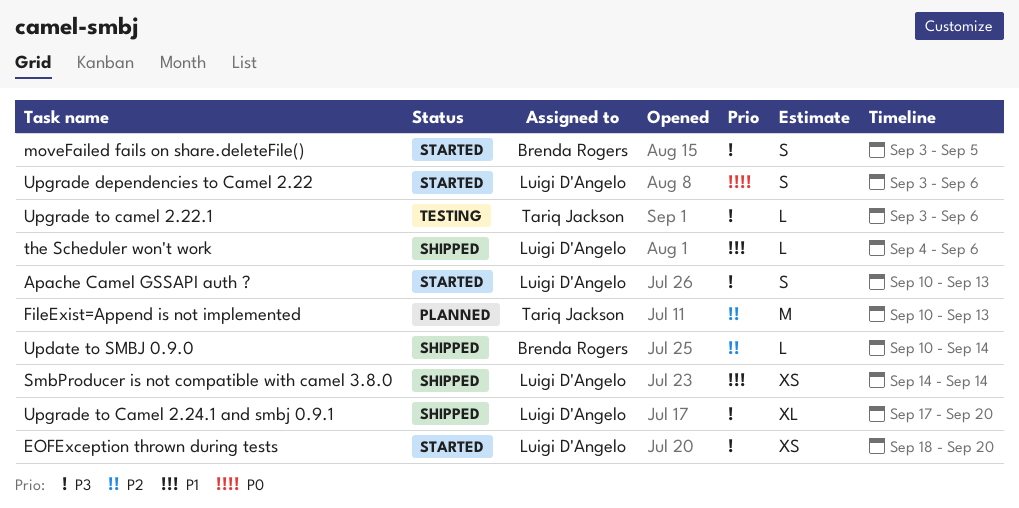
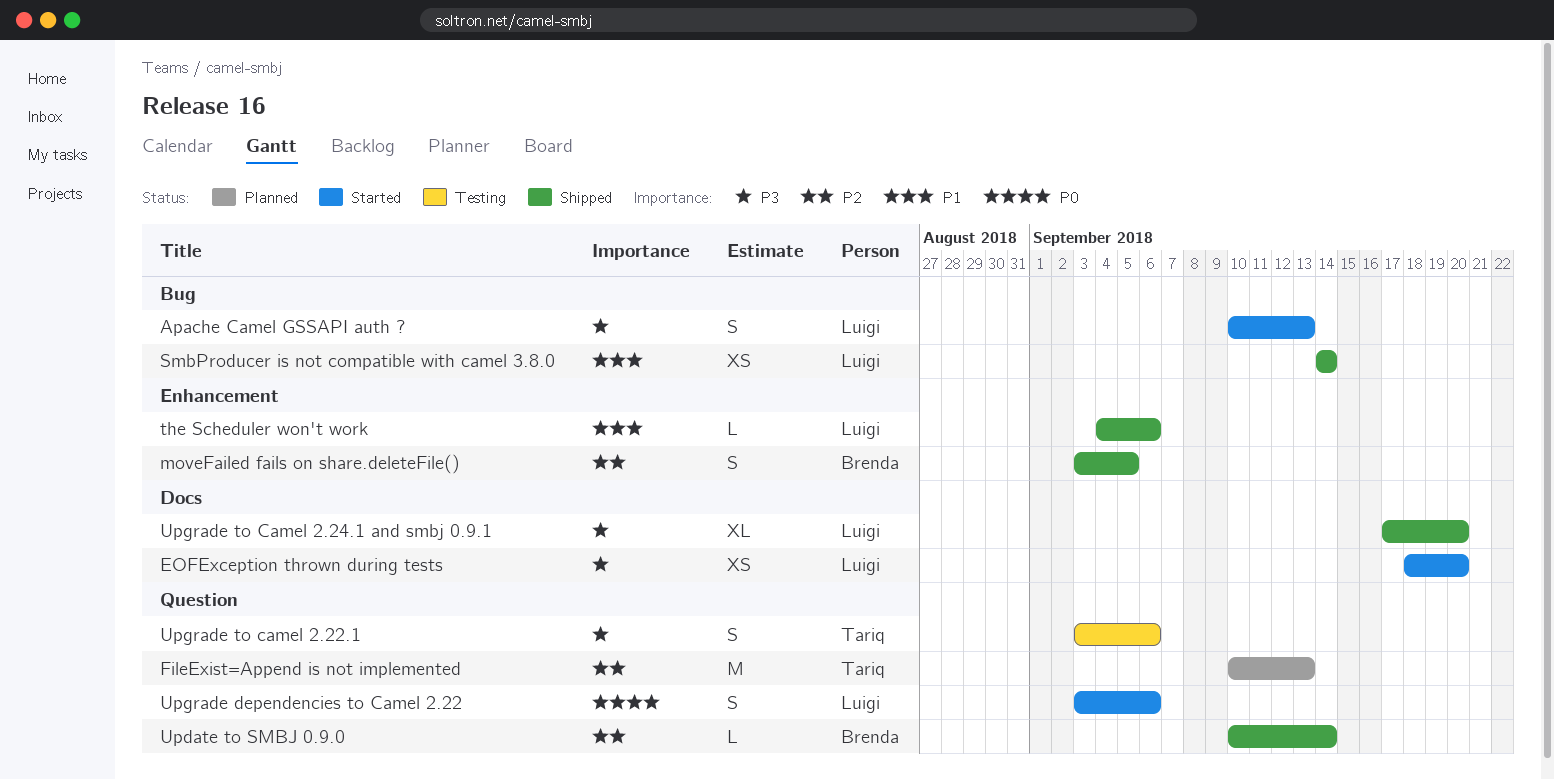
moveFailed fails on share.deleteFile(), status: Started -> Shipped
moveFailed fails on share.deleteFile(), priority: P3 -> P2
Upgrade to camel 2.22.1, estimate: L -> S

